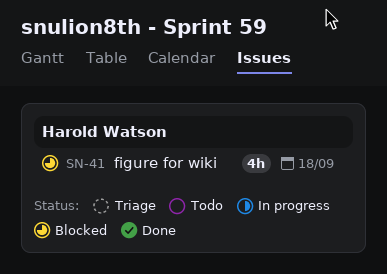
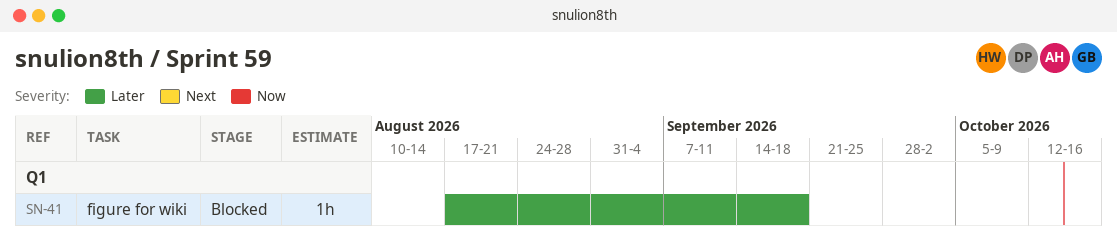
SN-41, estimate: 4h -> 1h

